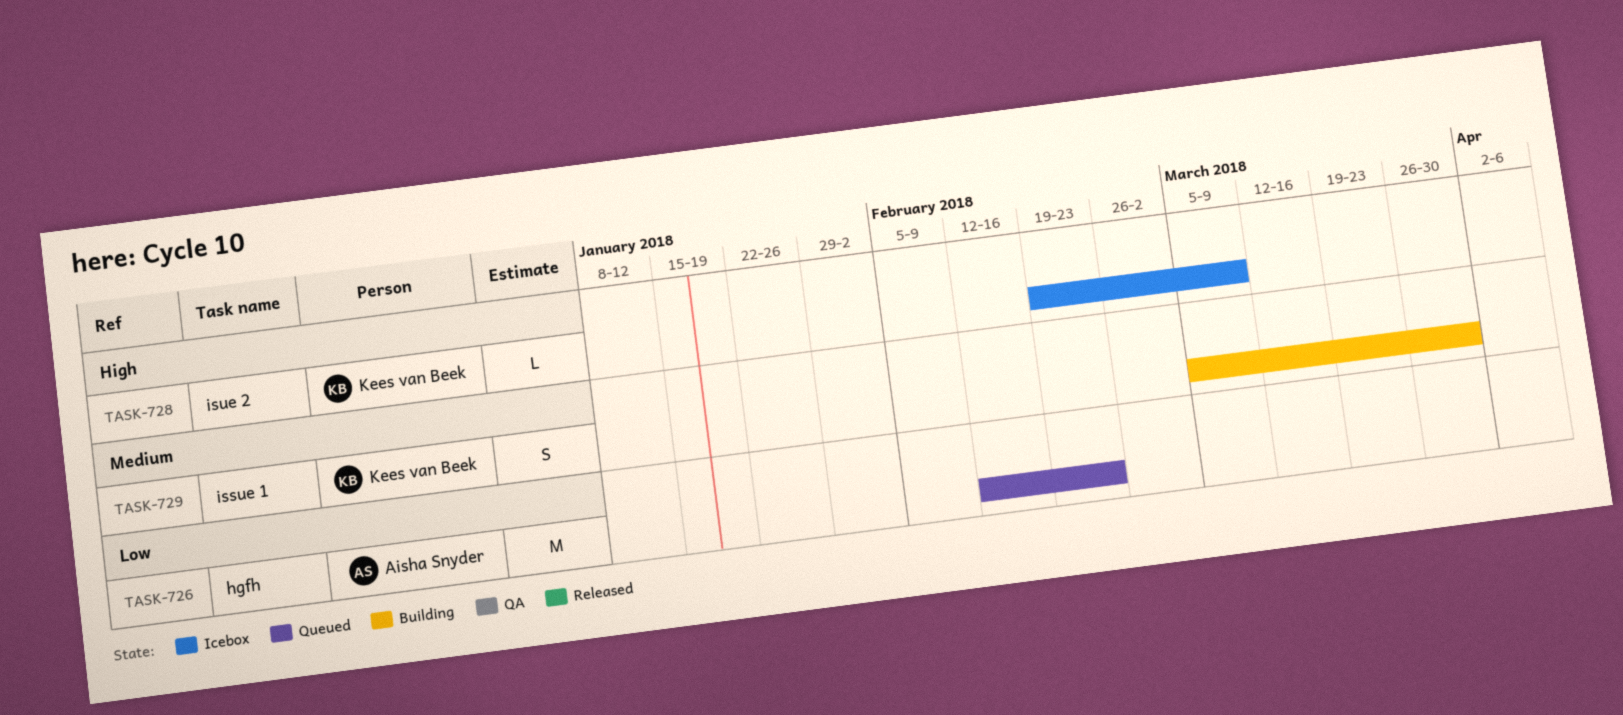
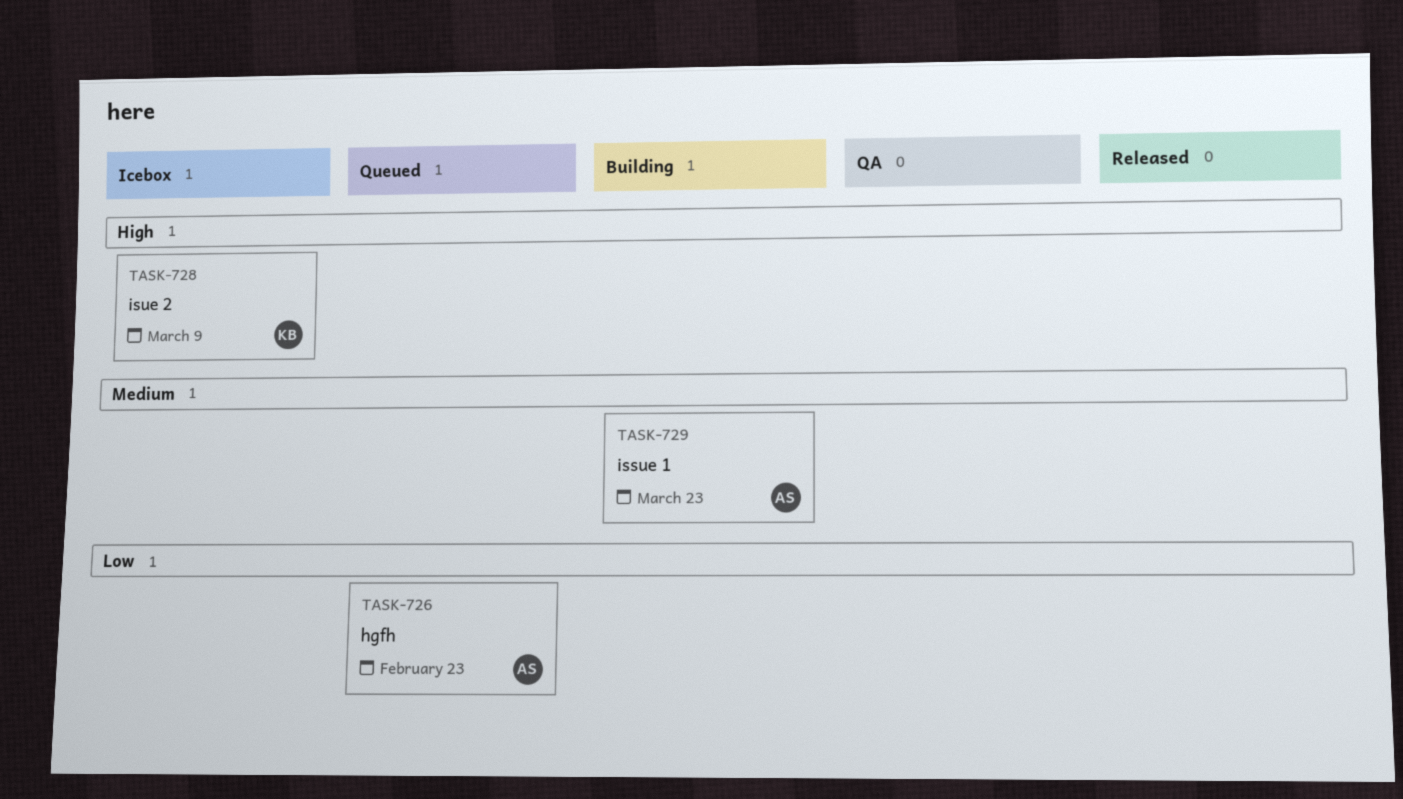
TASK-729, owner: Kees van Beek -> Aisha Snyder
TASK-729, due: Mar 30 -> Mar 23

